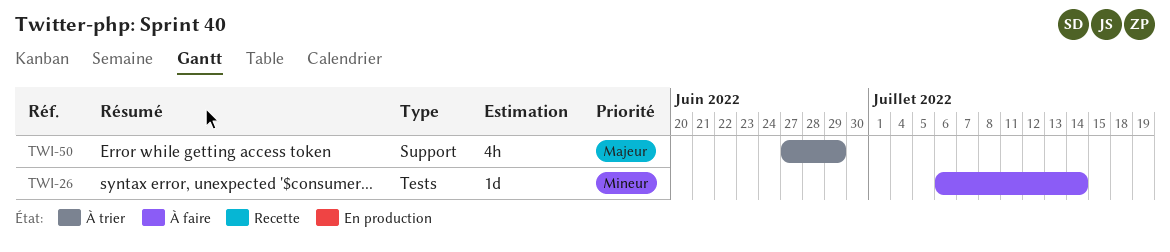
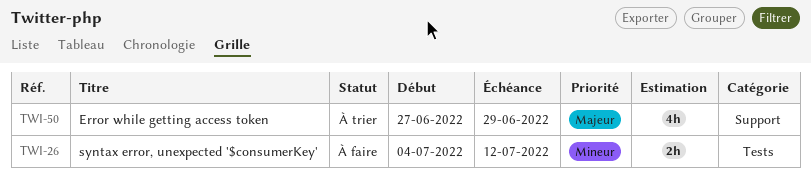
TWI-26, estimate: 1d -> 2h
TWI-26, start: Jul 6 -> Jul 4
TWI-26, due: Jul 14 -> Jul 12

